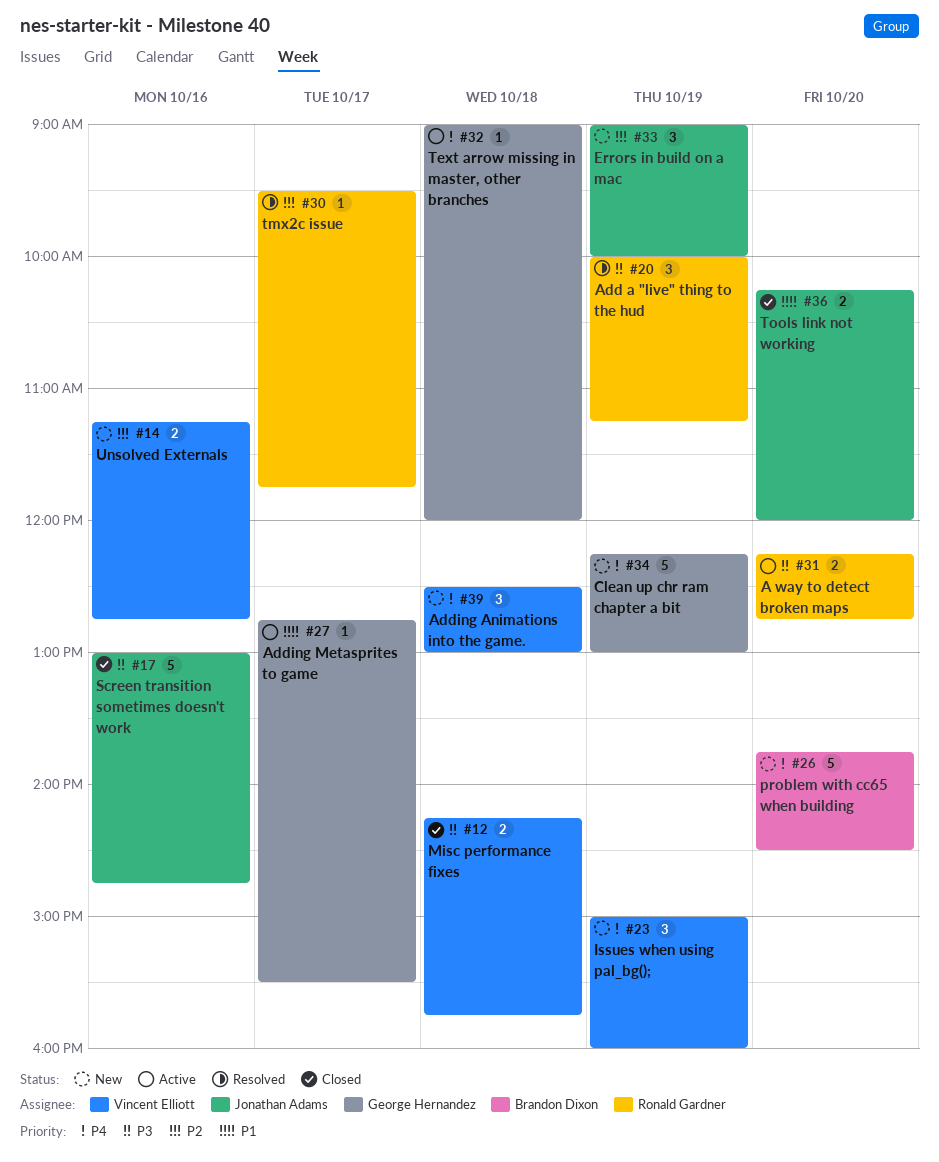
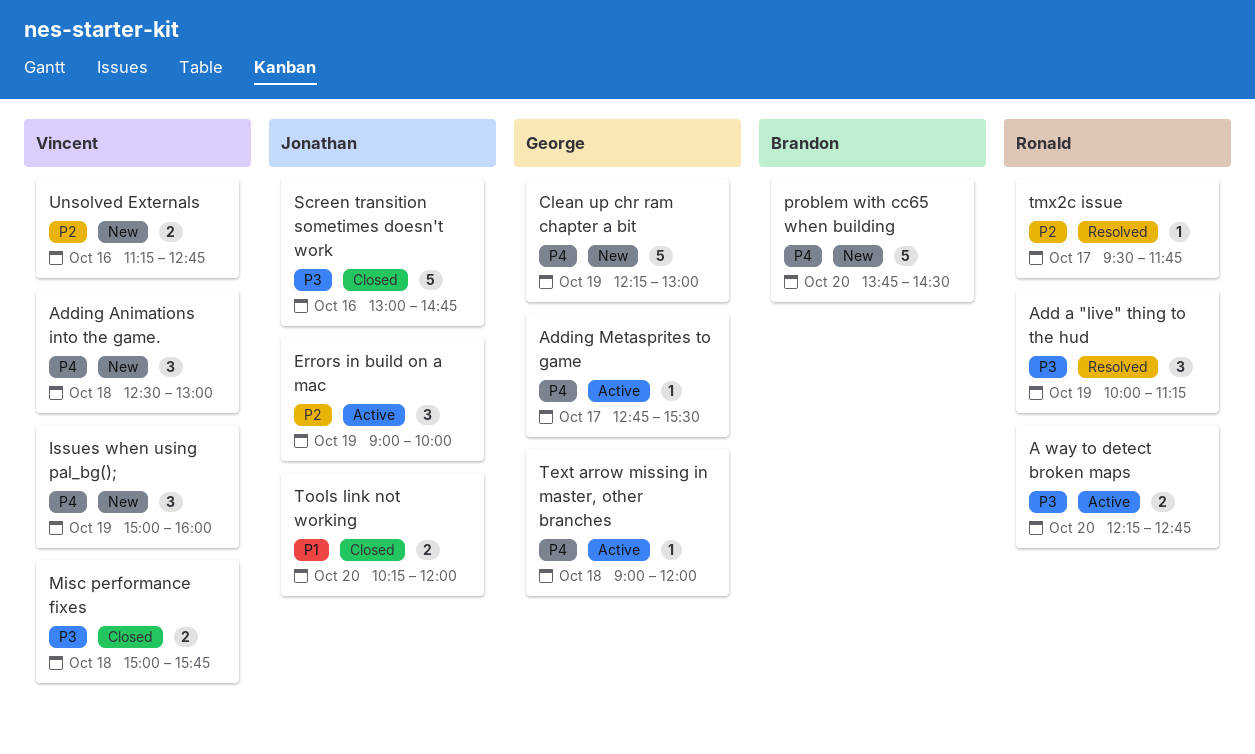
Adding Metasprites to game, priority: P1 -> P4
Errors in build on a mac, status: New -> Active
Misc performance fixes, begins: 14:15 -> 15:00

